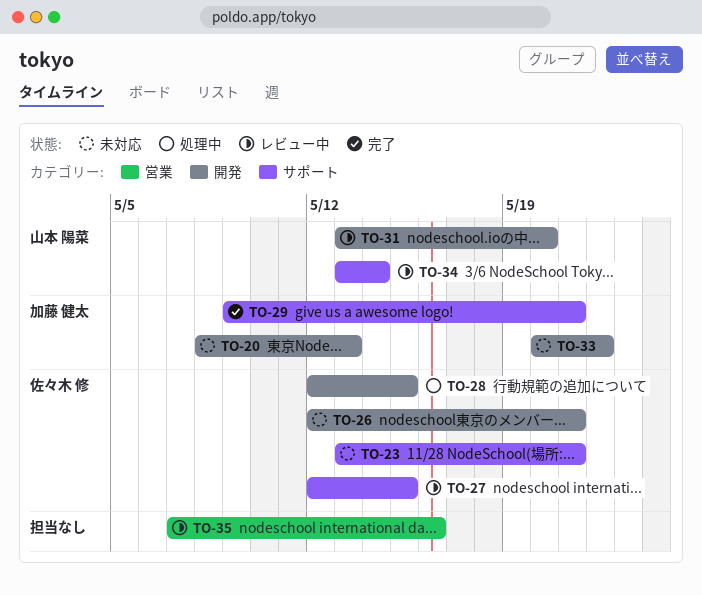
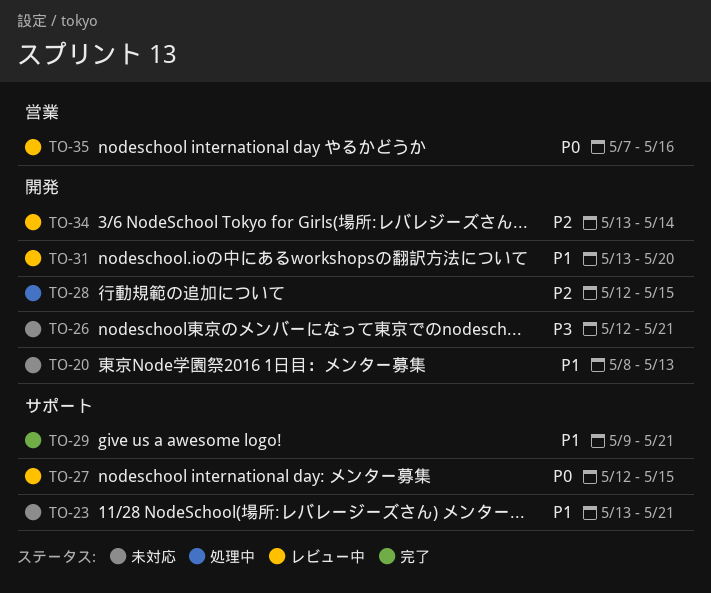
TO-33: present -> none
TO-34, label: サポート -> 開発

